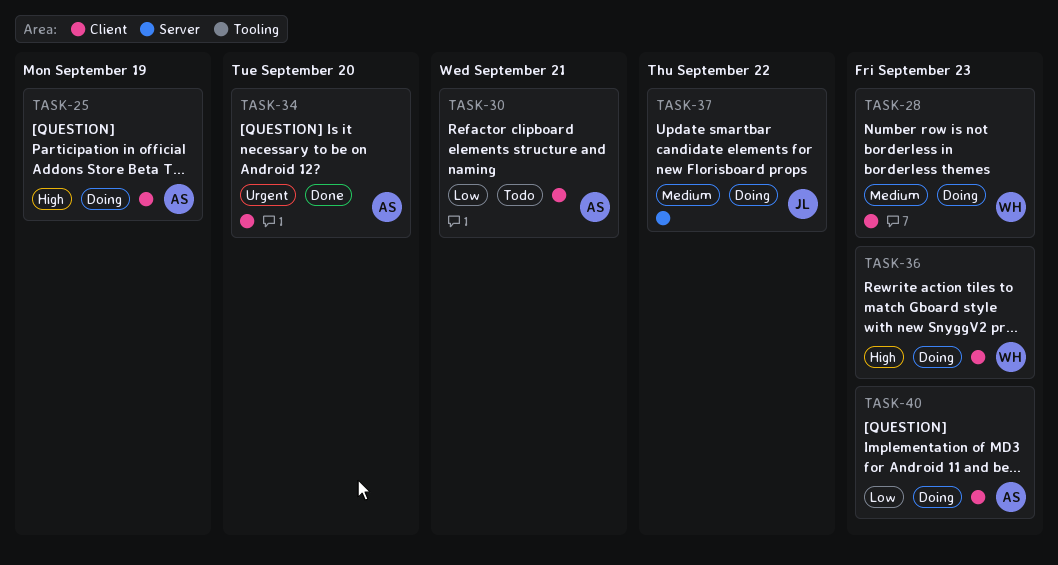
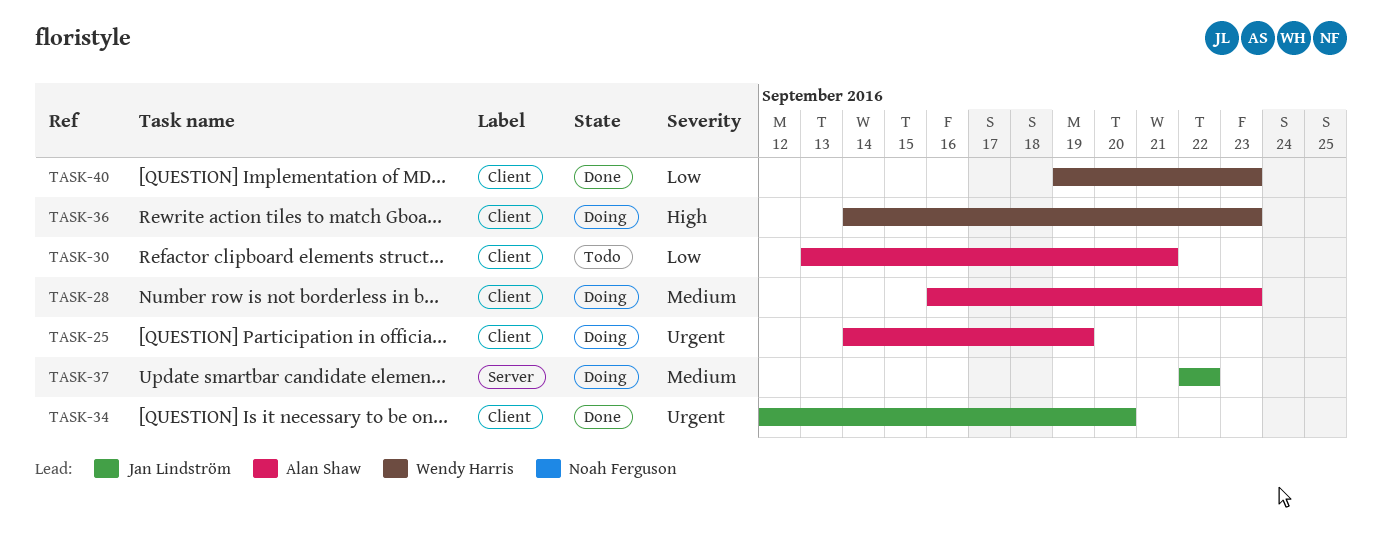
TASK-25, priority: High -> Urgent
TASK-28, owner: Wendy Harris -> Alan Shaw
TASK-34, owner: Alan Shaw -> Jan Lindström
TASK-40, status: Doing -> Done
TASK-40, owner: Alan Shaw -> Wendy Harris

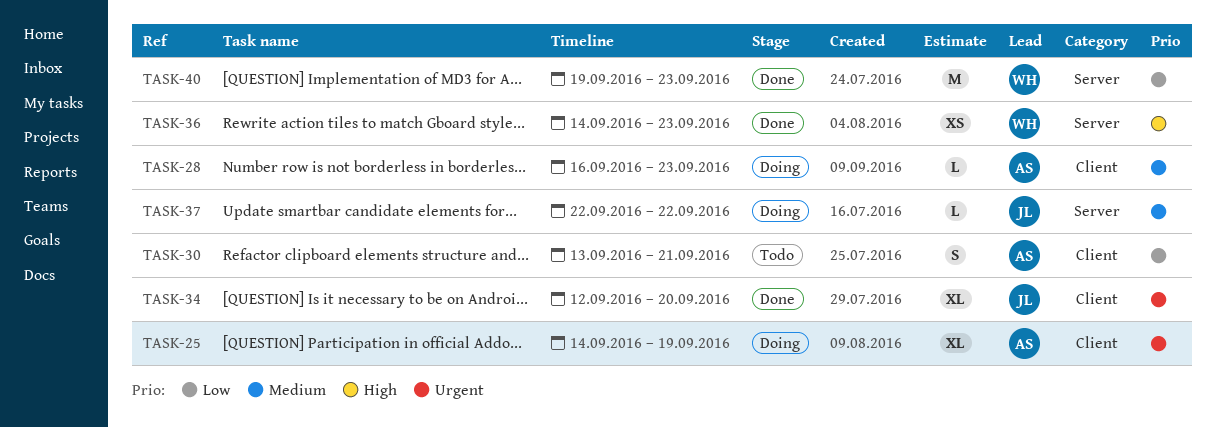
TASK-36, status: Doing -> Done
TASK-36, label: Client -> Server
TASK-40, label: Client -> Server

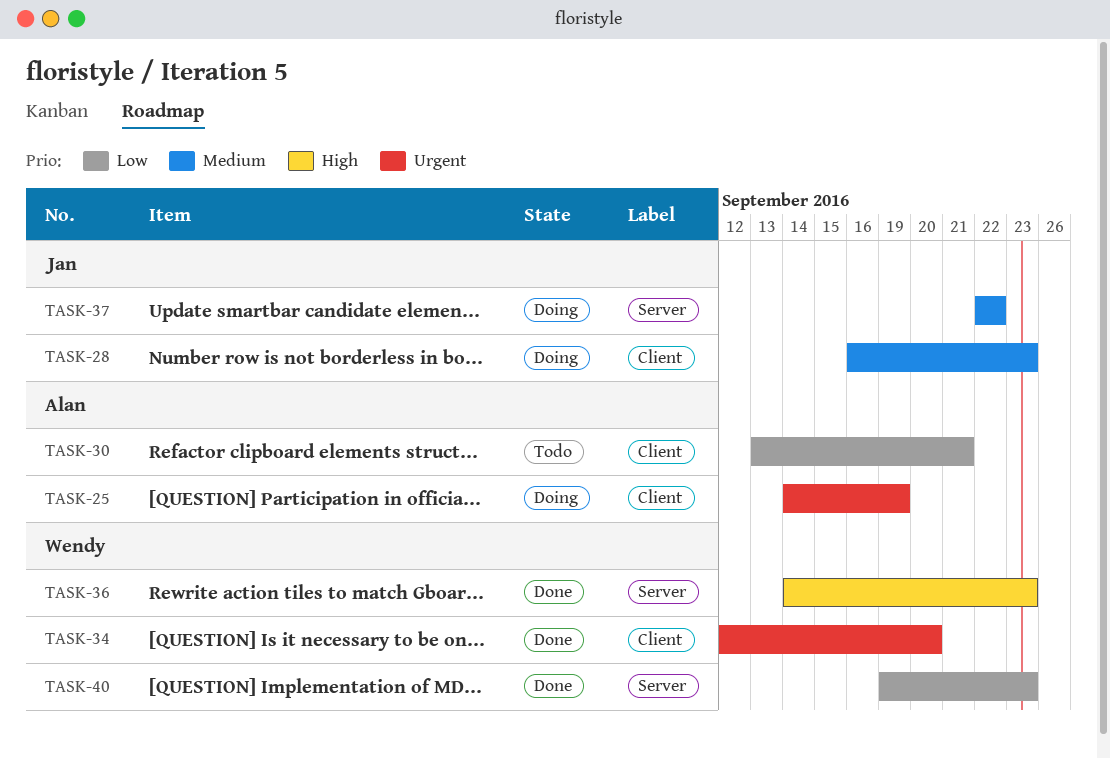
TASK-28, owner: Alan -> Jan
TASK-34, owner: Jan -> Wendy

